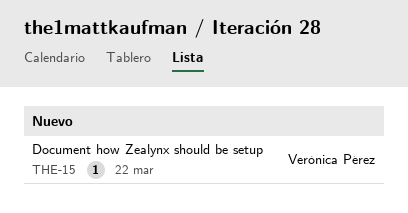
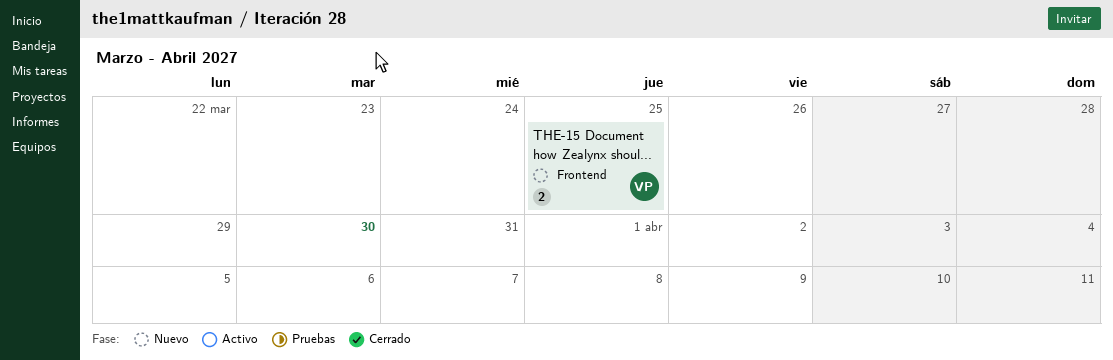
THE-15, estimate: 1 -> 2
THE-15, due: Mar 22 -> Mar 25

